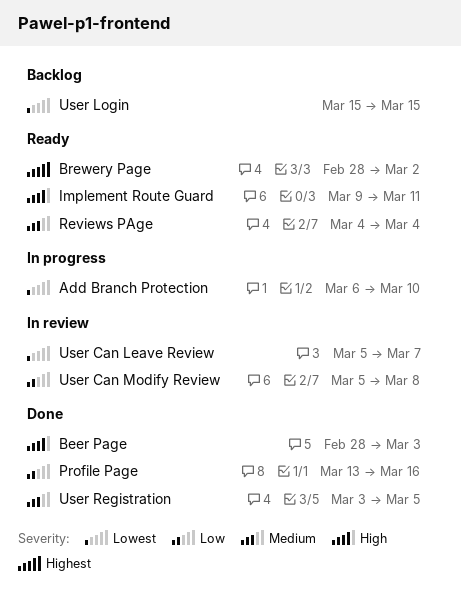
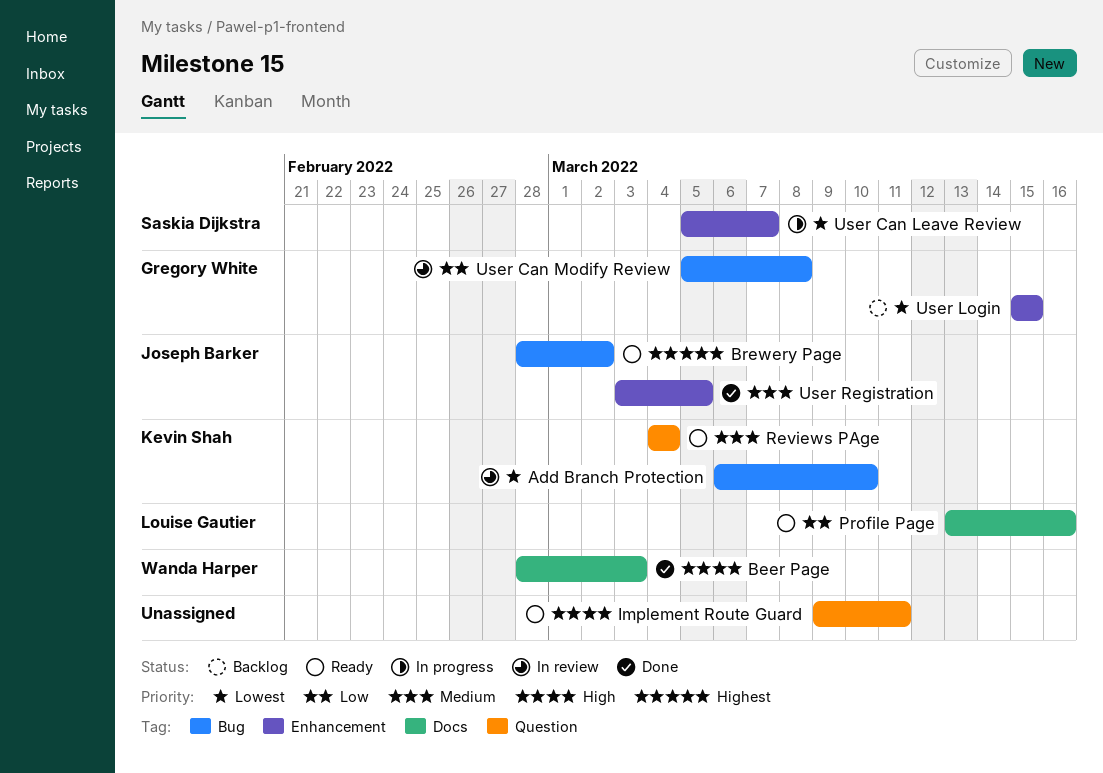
Add Branch Protection, status: In progress -> In review
Profile Page, status: Done -> Ready
User Can Leave Review, status: In review -> In progress

